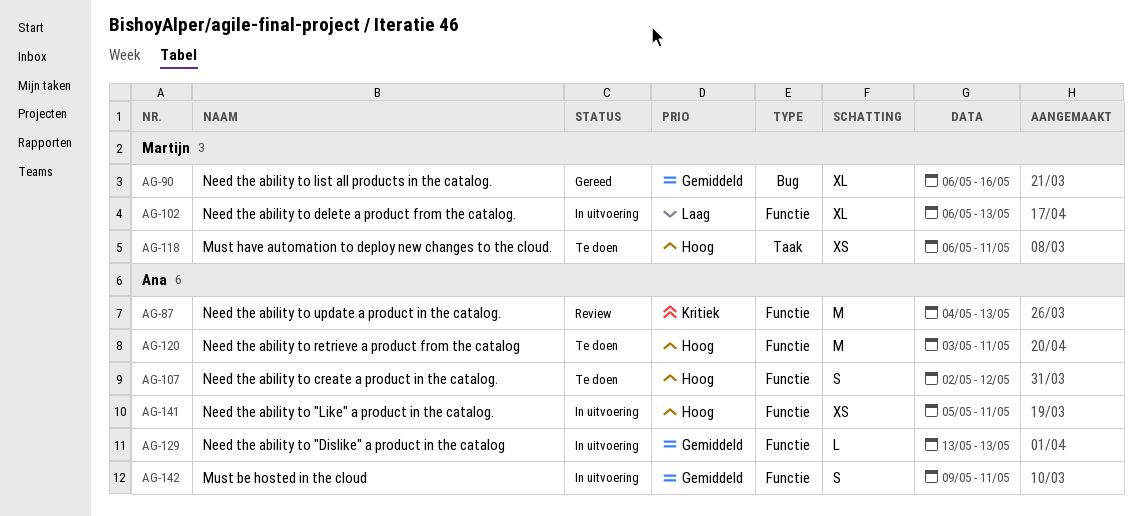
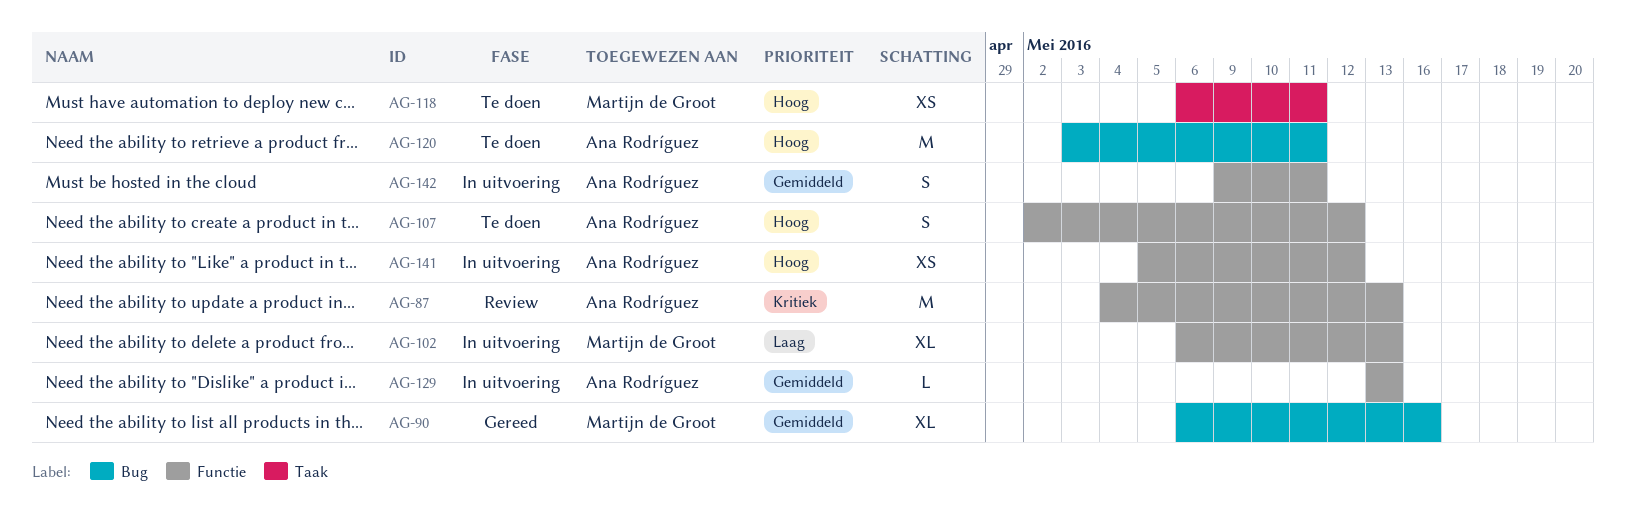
AG-120, label: Functie -> Bug
AG-141, due: May 11 -> May 12

